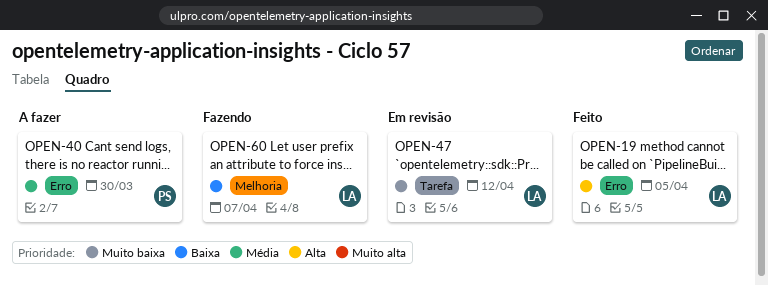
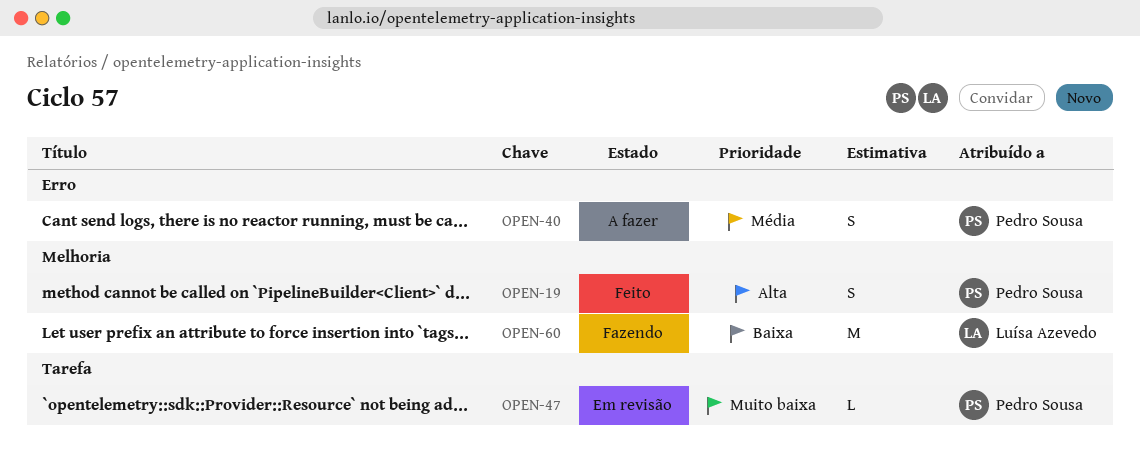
OPEN-19, owner: Luísa Azevedo -> Pedro Sousa
OPEN-19, label: Erro -> Melhoria
OPEN-47, owner: Luísa Azevedo -> Pedro Sousa

